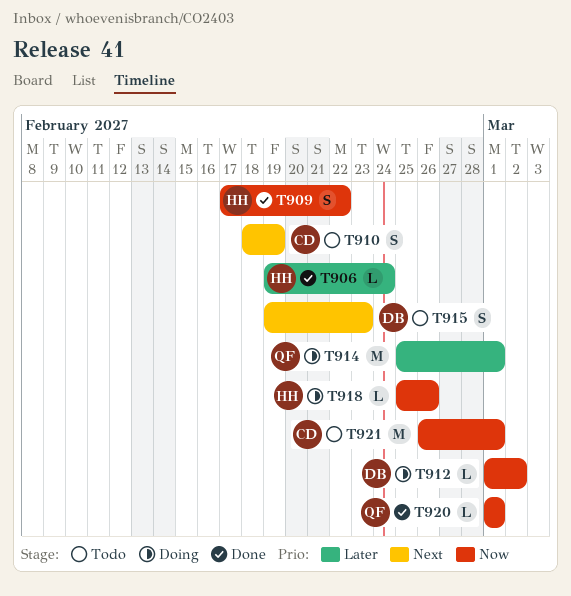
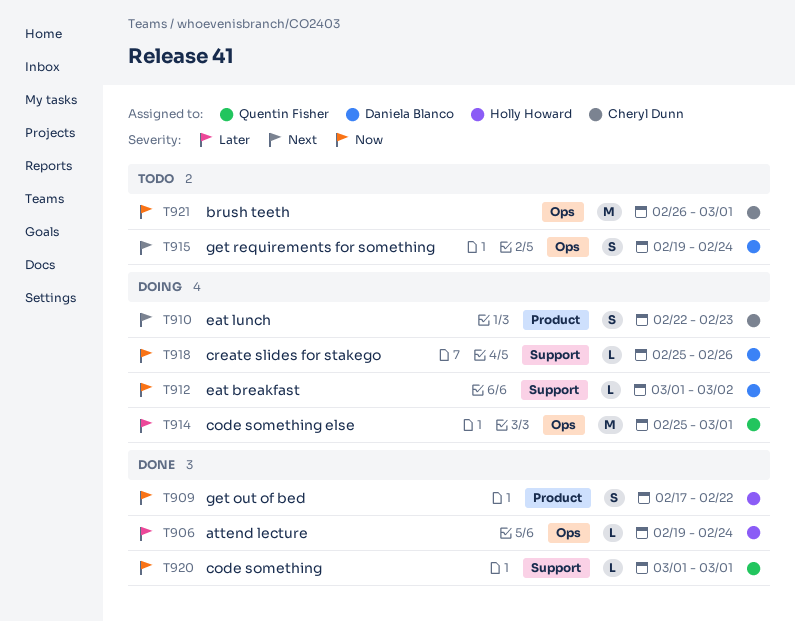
T910, status: Todo -> Doing
T910, start: Feb 18 -> Feb 22
T910, due: Feb 19 -> Feb 23
T915, due: Feb 23 -> Feb 24
T918, owner: Holly Howard -> Daniela Blanco

